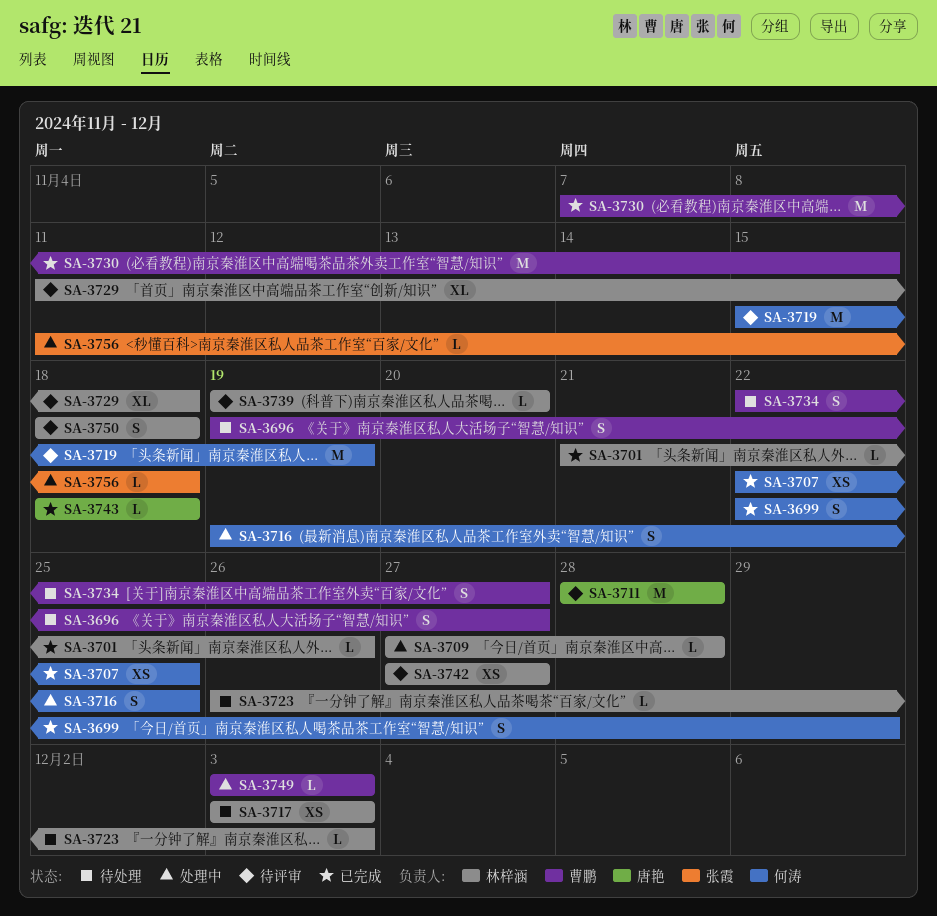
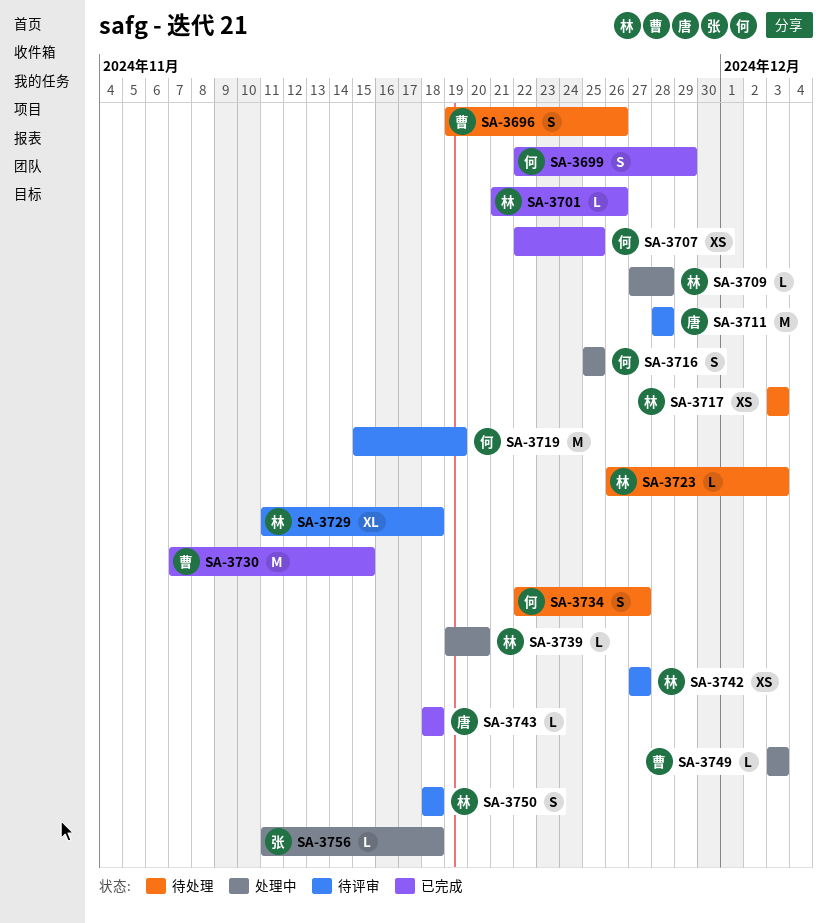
SA-3696, due: Nov 27 -> Nov 26
SA-3716, start: Nov 19 -> Nov 25
SA-3734, owner: 曹鹏 -> 何涛
SA-3739, status: 待评审 -> 处理中

